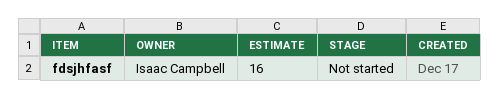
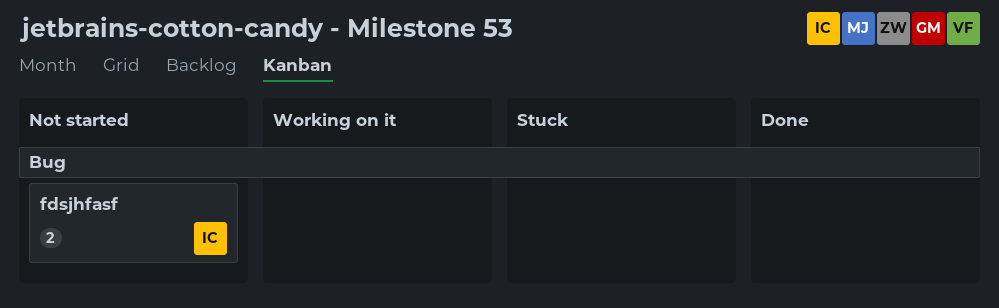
fdsjhfasf, estimate: 16 -> 2

